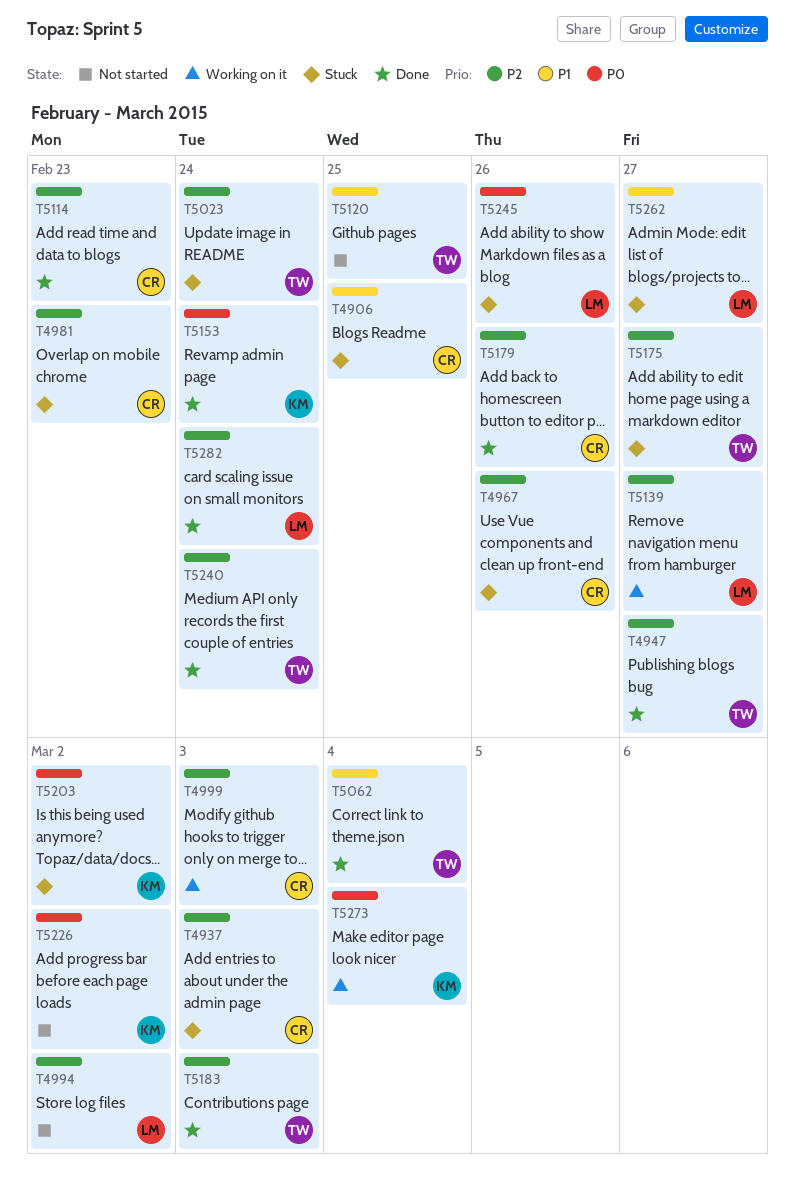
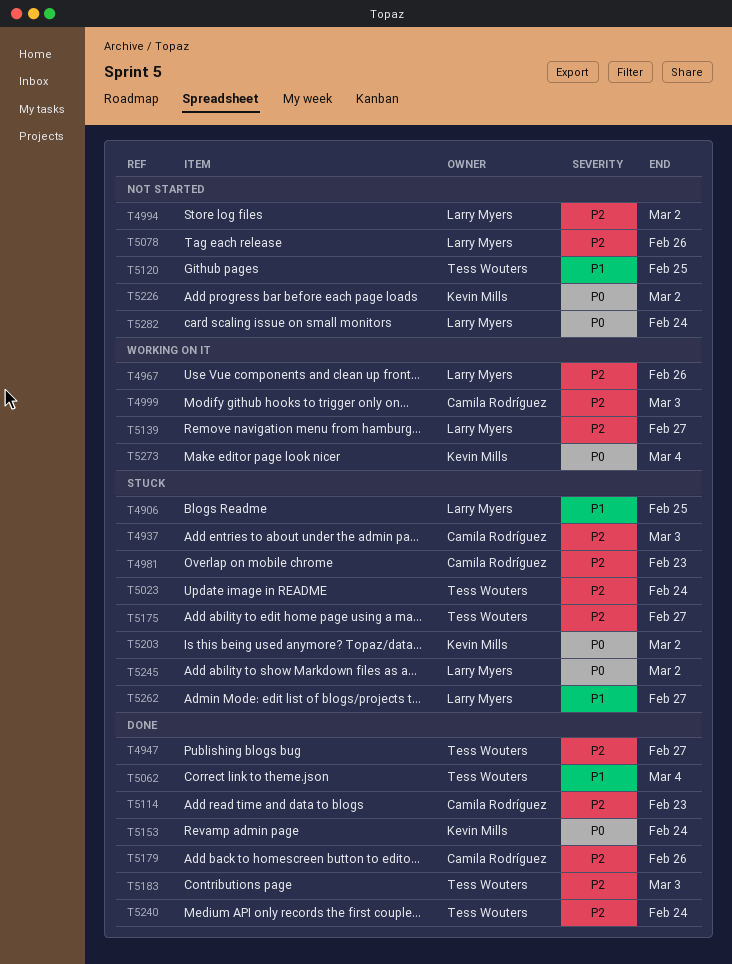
T4906, owner: Camila Rodríguez -> Larry Myers
T4967, status: Stuck -> Working on it
T4967, owner: Camila Rodríguez -> Larry Myers
T5078: none -> present
T5245, due: Feb 26 -> Mar 2
T5282, status: Done -> Not started
T5282, priority: P2 -> P0

